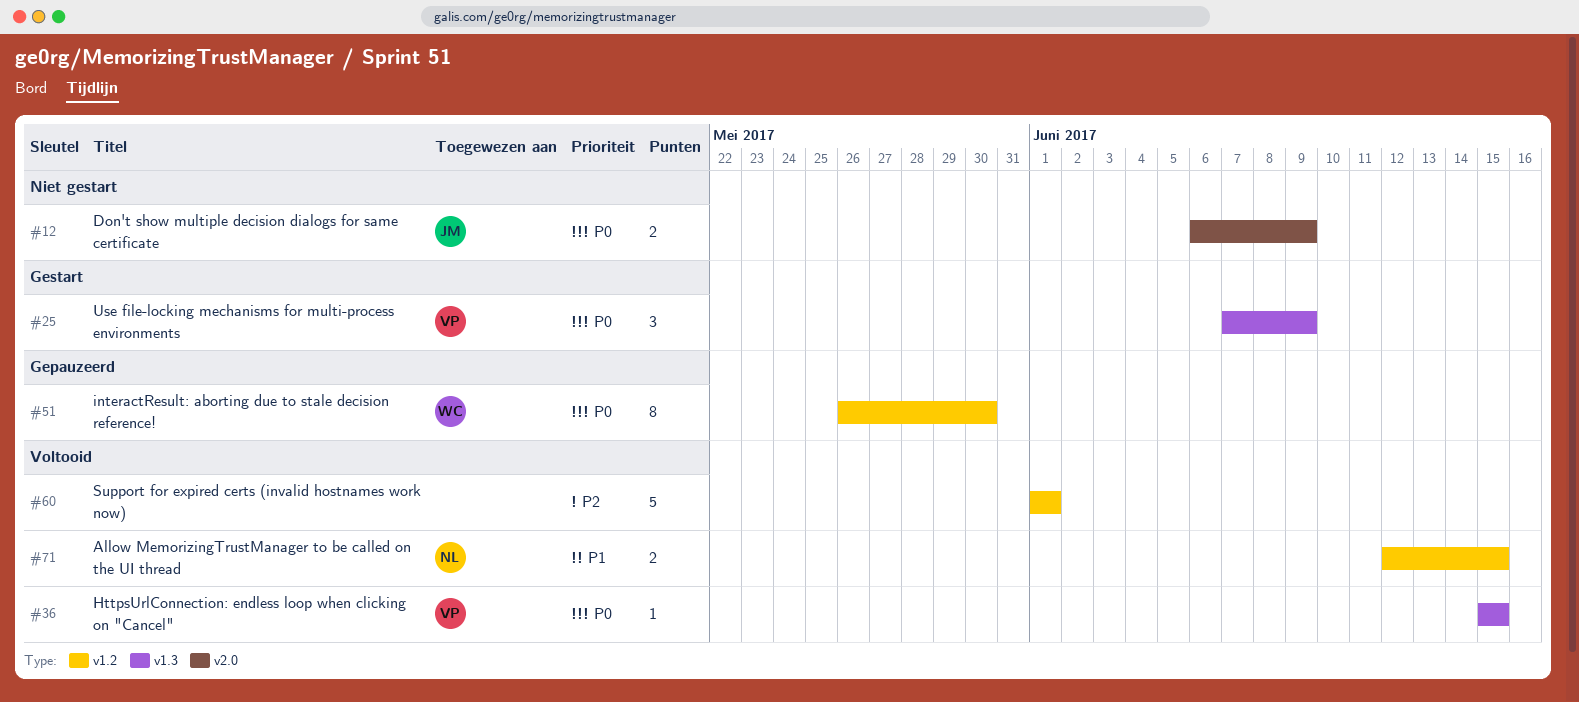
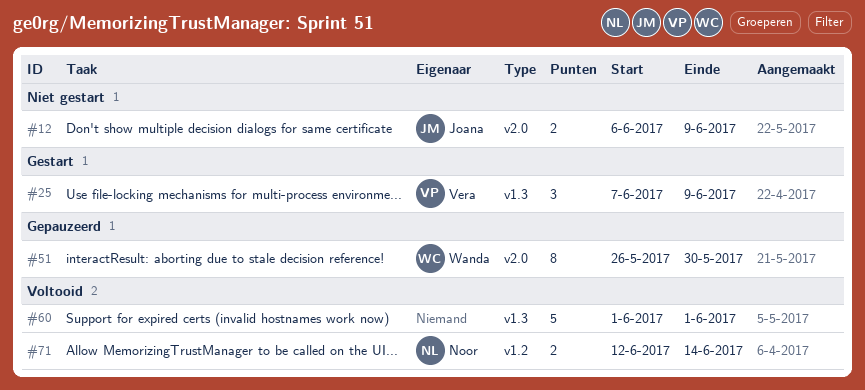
#36: present -> none
#51, label: v1.2 -> v2.0
#60, label: v1.2 -> v1.3
#71, due: Jun 15 -> Jun 14

